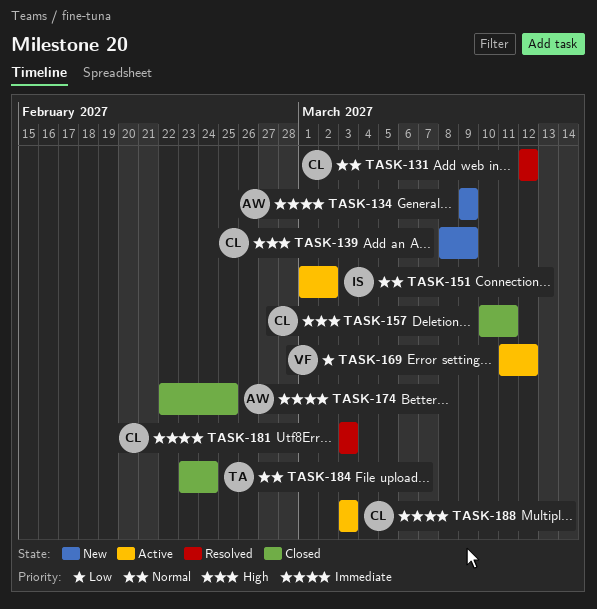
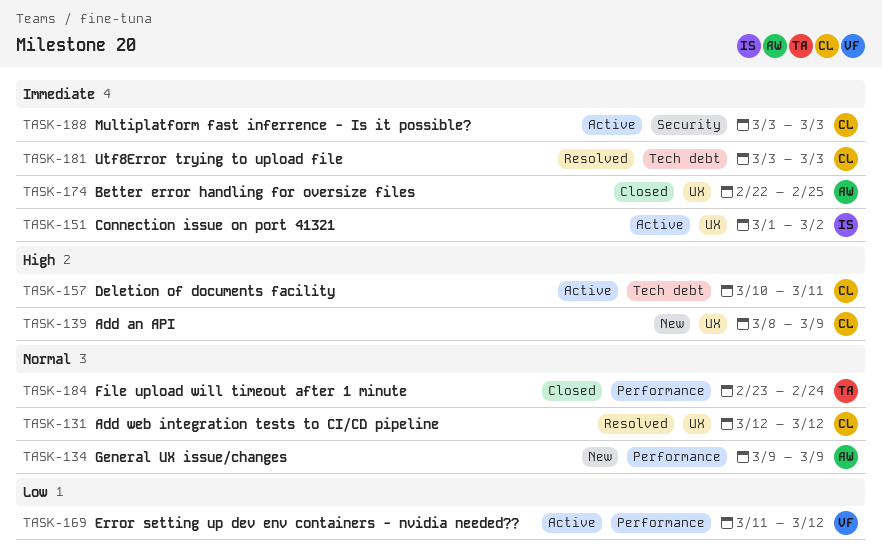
TASK-134, priority: Immediate -> Normal
TASK-151, priority: Normal -> Immediate
TASK-157, status: Closed -> Active

